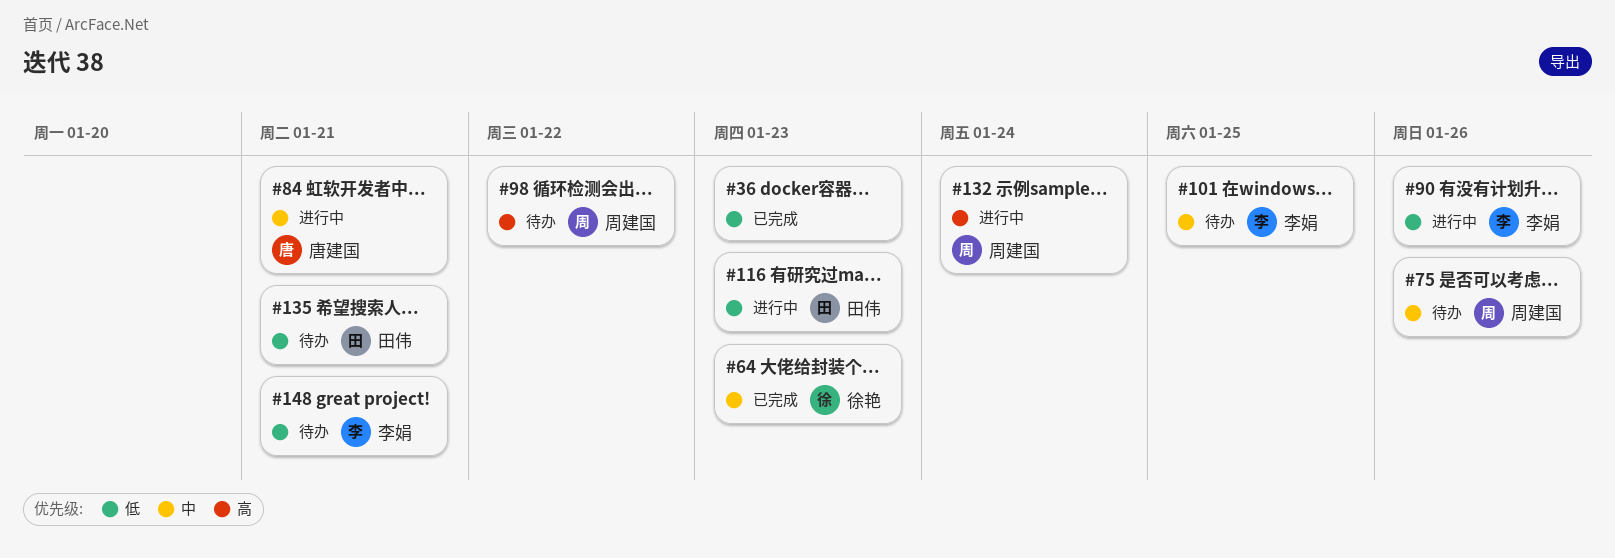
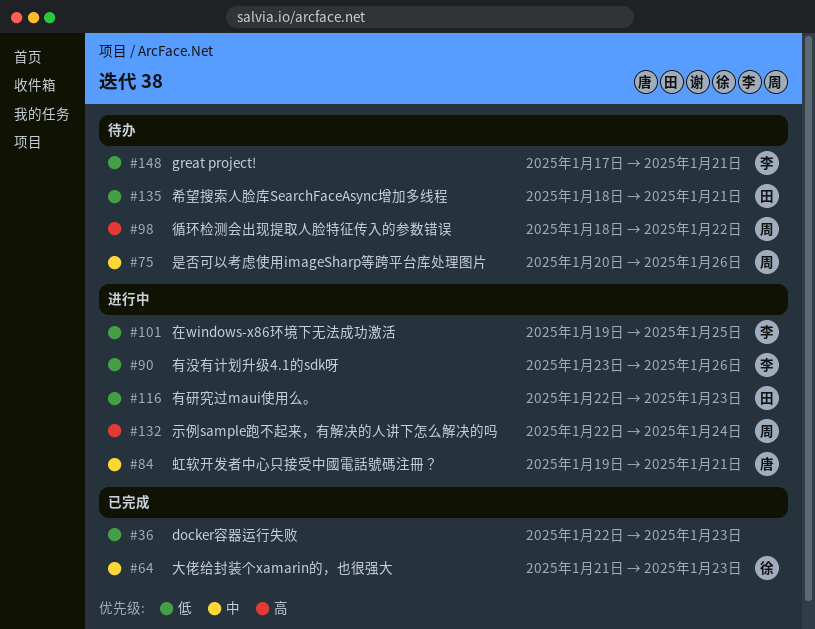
#101, status: 待办 -> 进行中
#101, priority: 中 -> 低

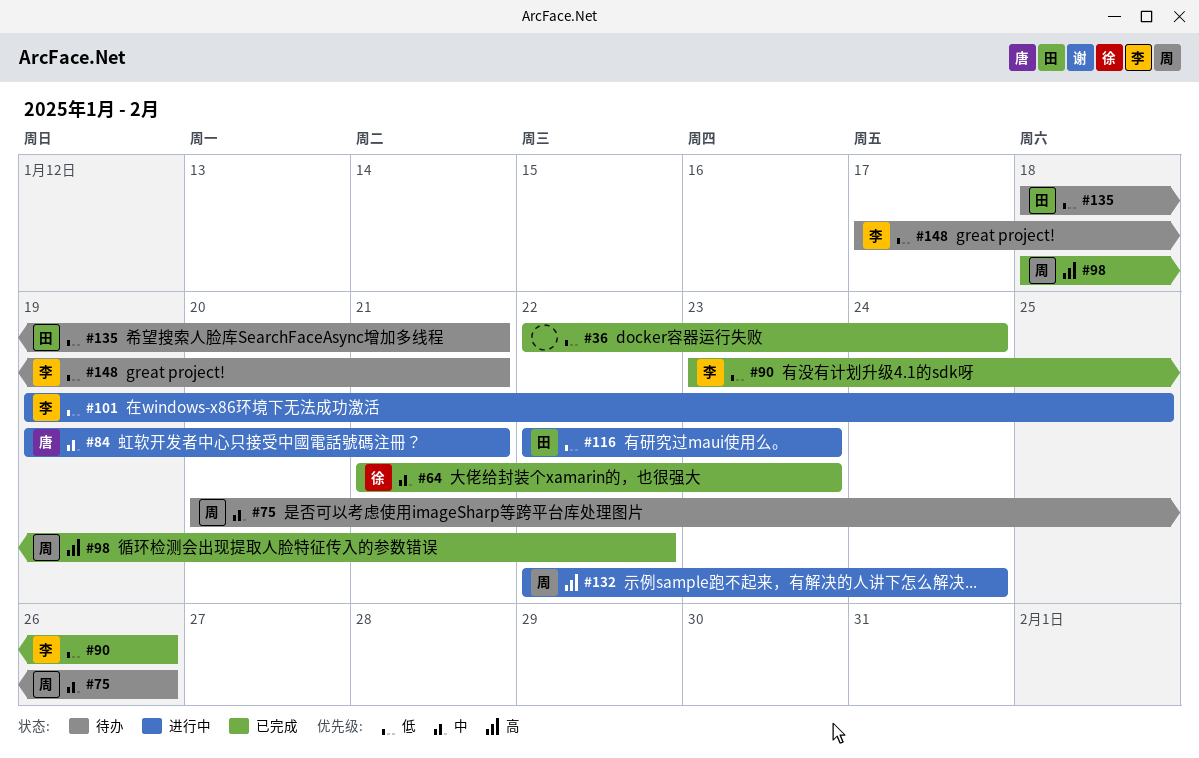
#36, due: Jan 23 -> Jan 24
#90, status: 进行中 -> 已完成
#98, status: 待办 -> 已完成

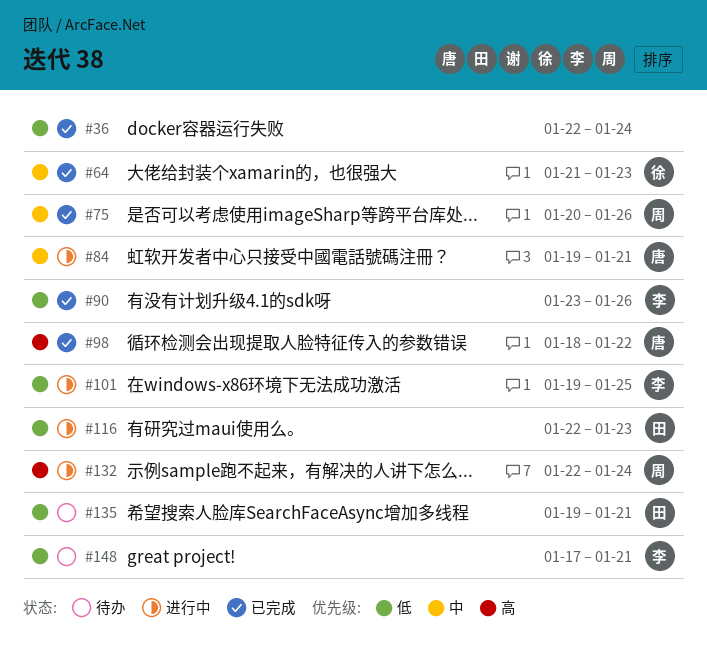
#75, status: 待办 -> 已完成
#98, owner: 周 -> 唐
#135, start: Jan 18 -> Jan 19

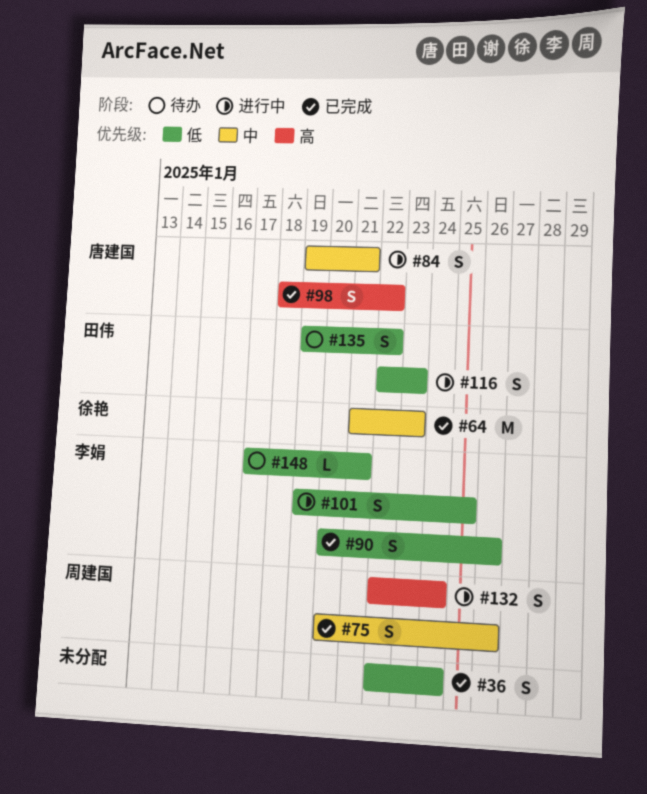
#90, start: Jan 23 -> Jan 20
#135, due: Jan 21 -> Jan 22

